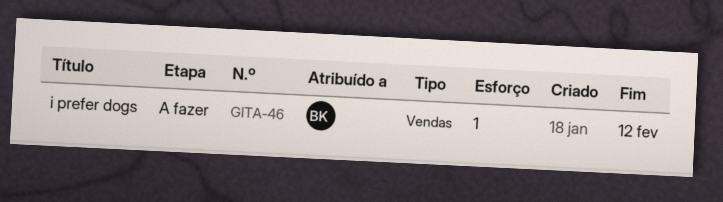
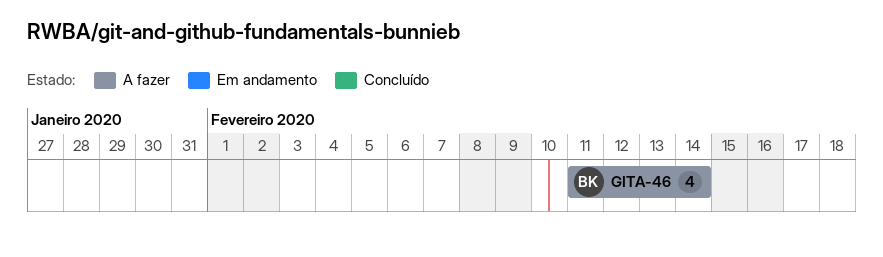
GITA-46, estimate: 1 -> 4
GITA-46, due: Feb 12 -> Feb 14

